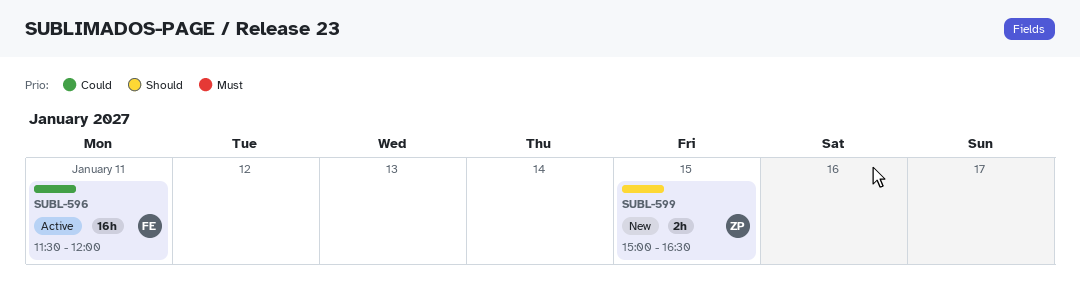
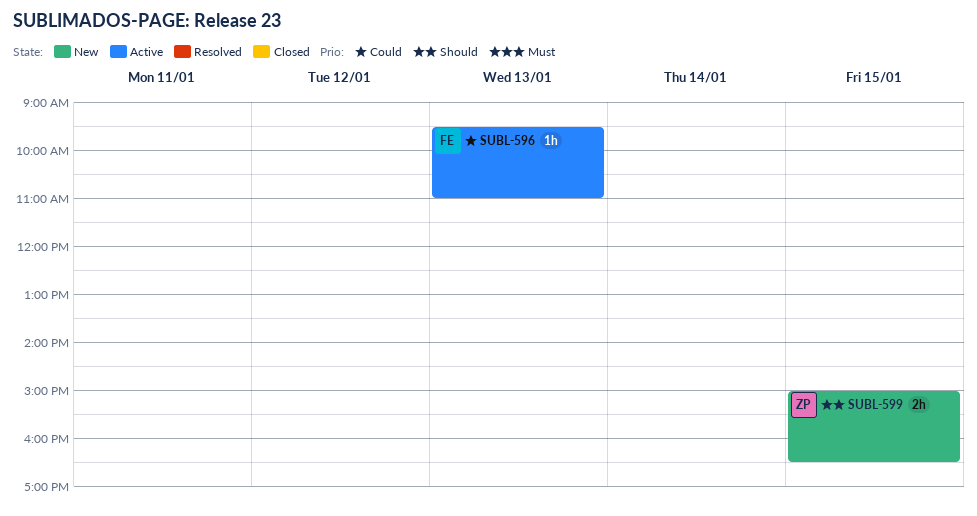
SUBL-596, estimate: 16h -> 1h
SUBL-596, day: Jan 11 -> Jan 13
SUBL-596, begins: 11:30 -> 09:30
SUBL-596, ends: 12:00 -> 11:00

